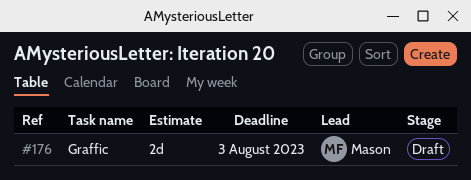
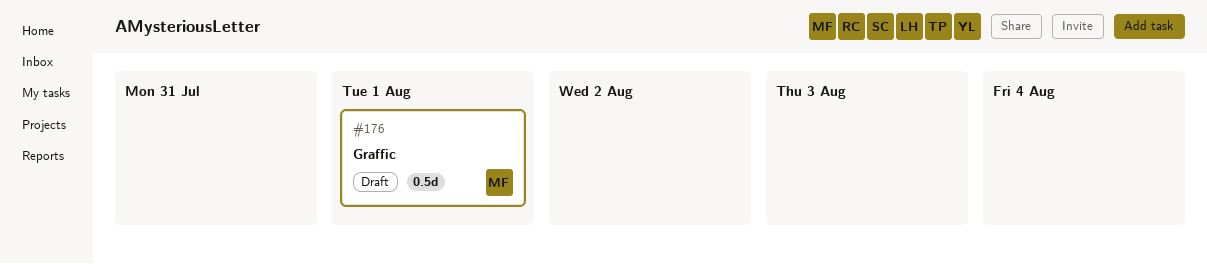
#176, estimate: 2d -> 0.5d
#176, due: Aug 3 -> Aug 1

